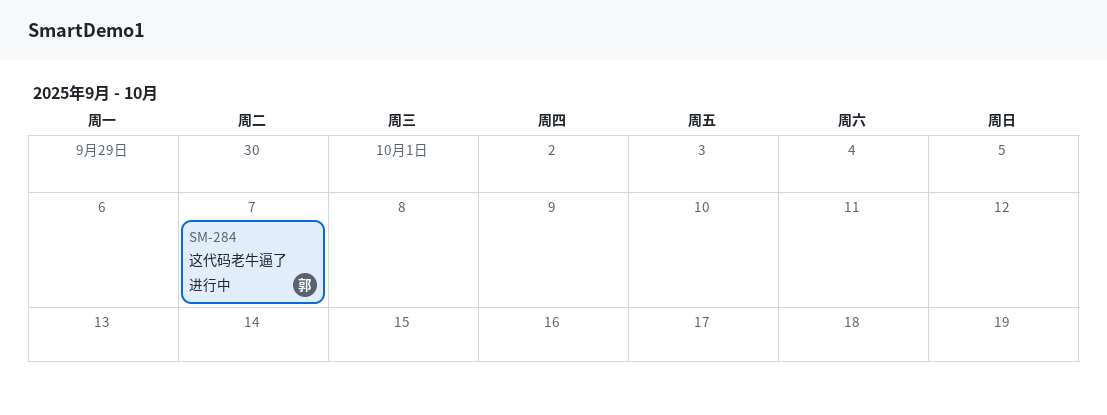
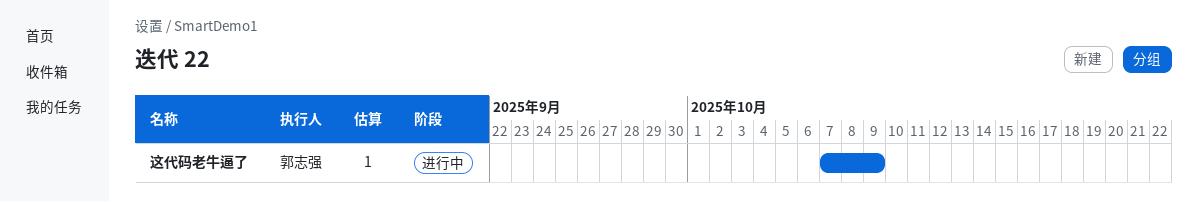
这代码老牛逼了, due: Oct 7 -> Oct 9

